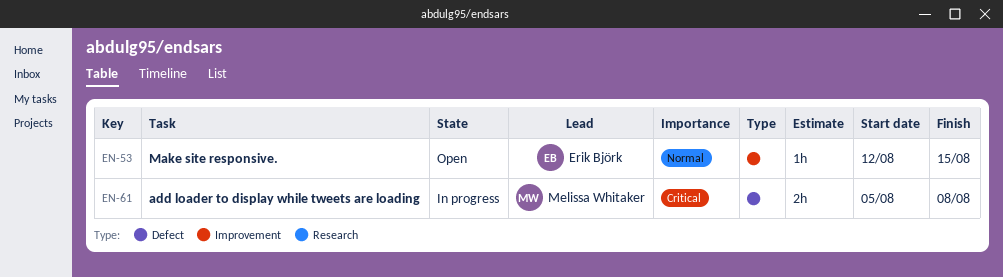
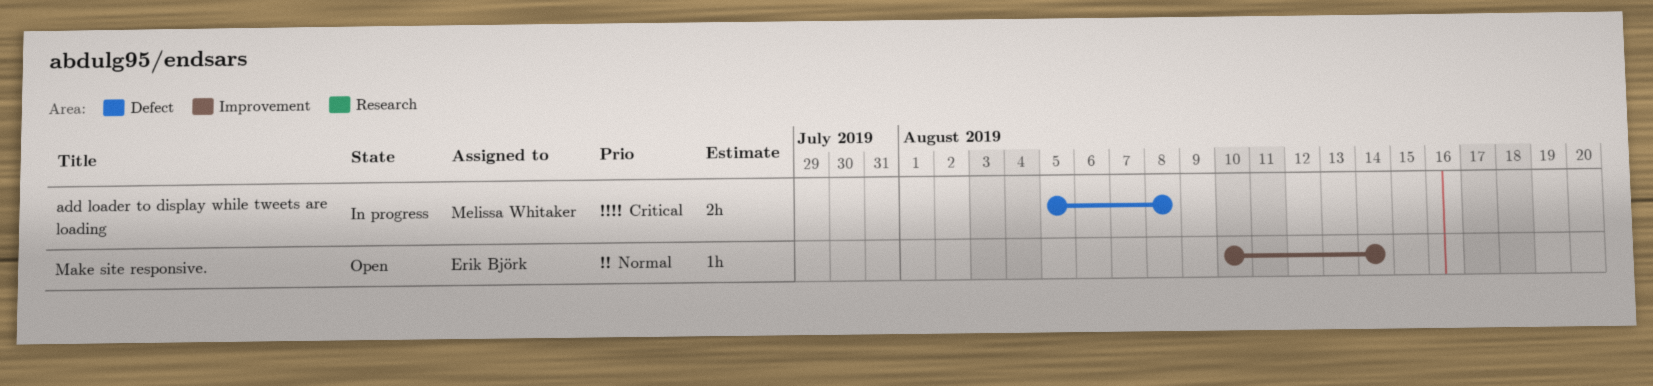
Make site responsive., start: Aug 12 -> Aug 10
Make site responsive., due: Aug 15 -> Aug 14

